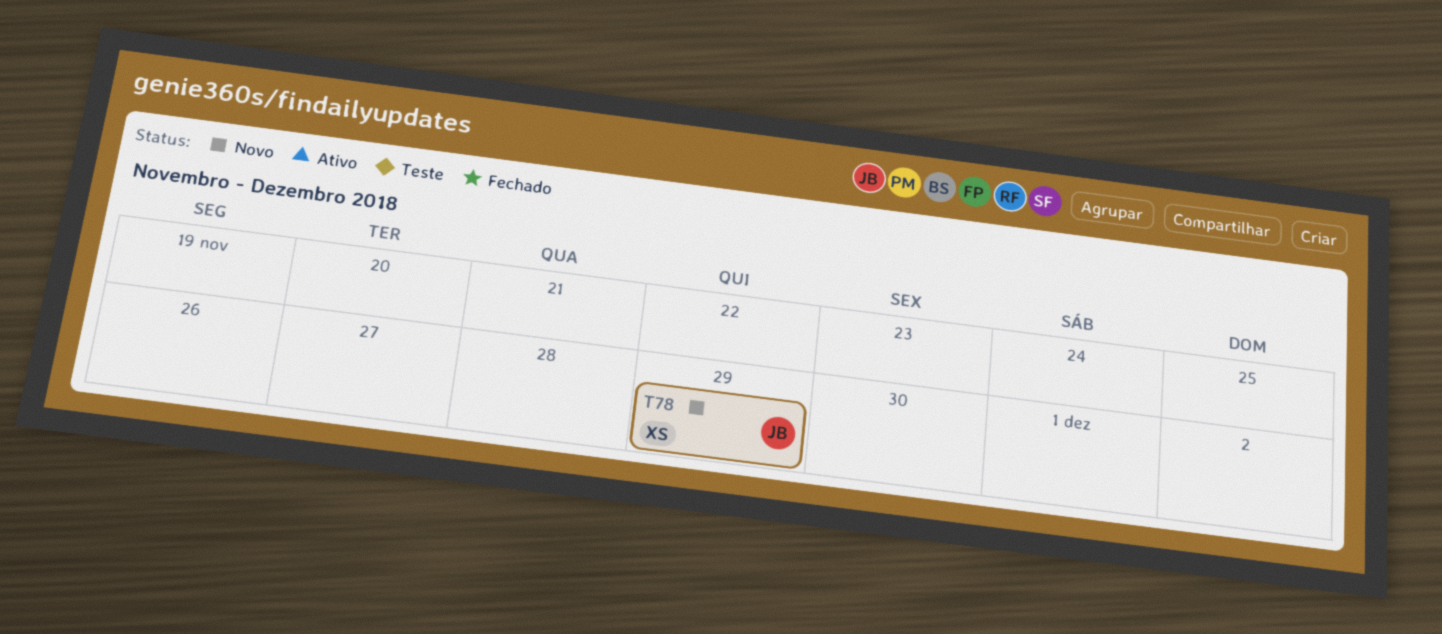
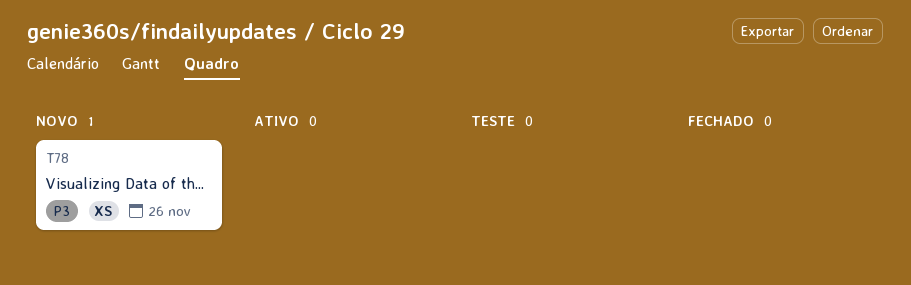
T78, due: Nov 29 -> Nov 26

